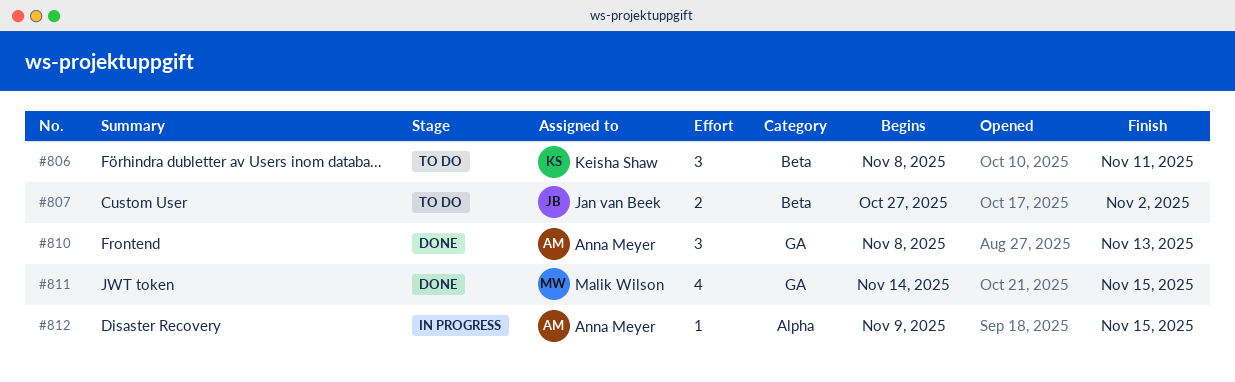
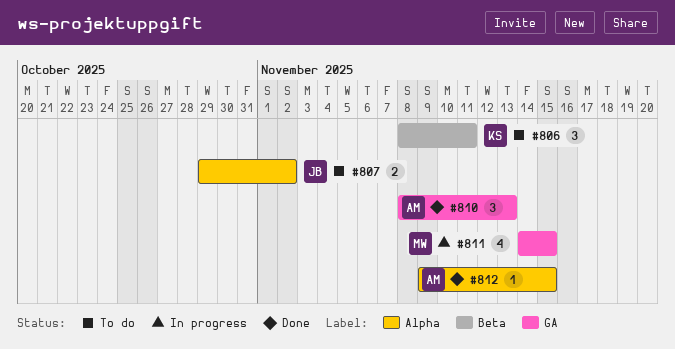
#807, label: Beta -> Alpha
#807, start: Oct 27 -> Oct 29
#811, status: Done -> In progress
#812, status: In progress -> Done

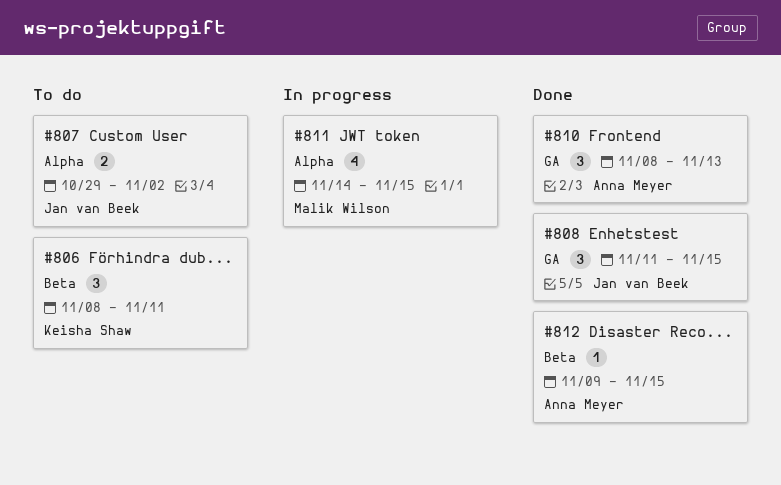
#808: none -> present
#811, label: GA -> Alpha
#812, label: Alpha -> Beta

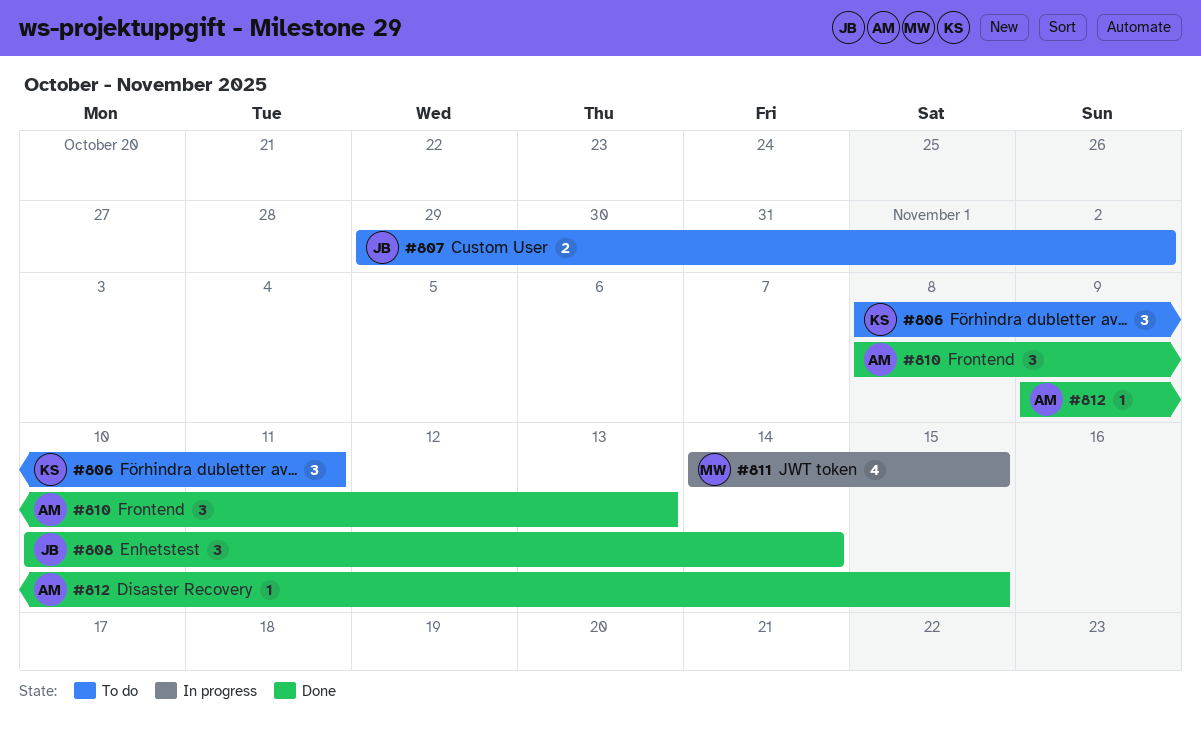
#808, start: Nov 11 -> Nov 10
#808, due: Nov 15 -> Nov 14

